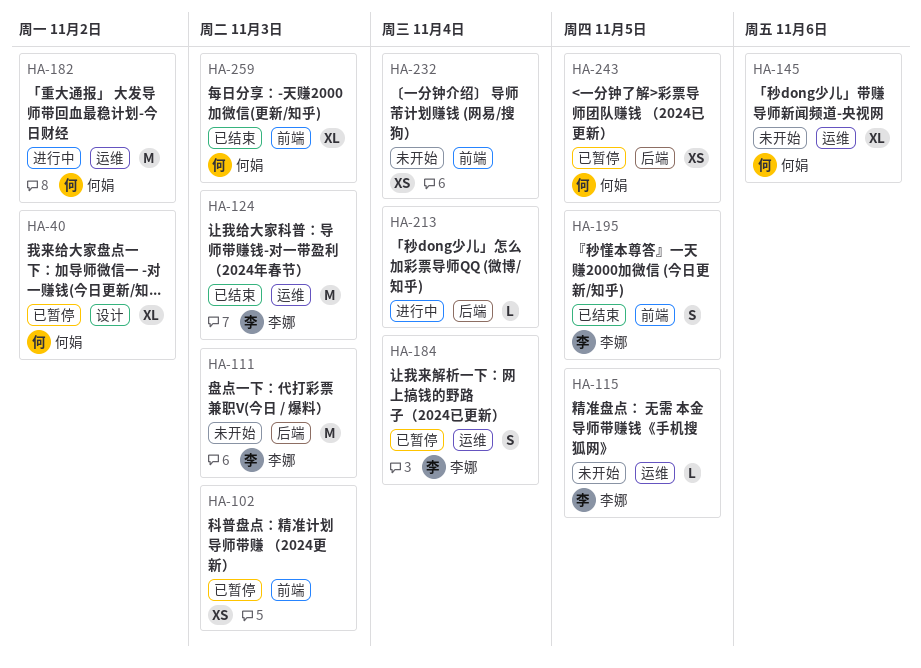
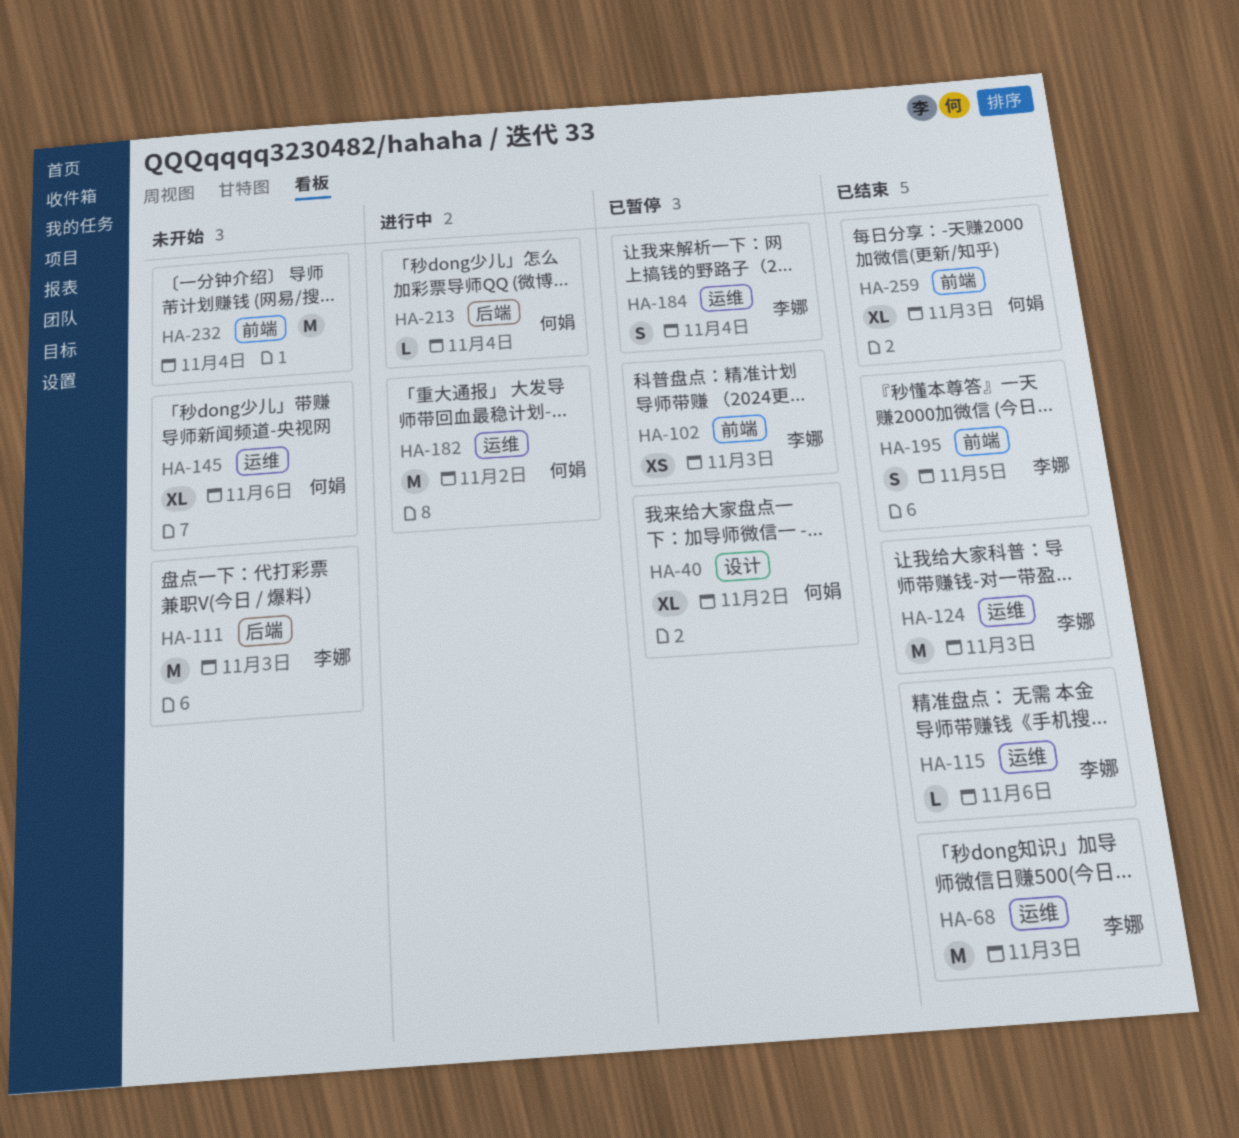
HA-68: none -> present
HA-102, owner: none -> 李娜
HA-115, status: 未开始 -> 已结束
HA-115, due: Nov 5 -> Nov 6
HA-213, owner: none -> 何娟
HA-232, estimate: XS -> M
HA-243: present -> none

